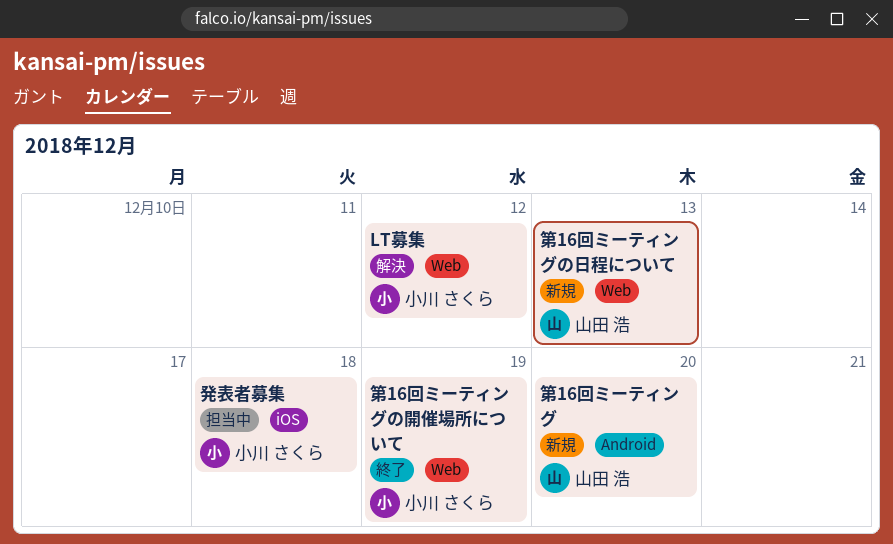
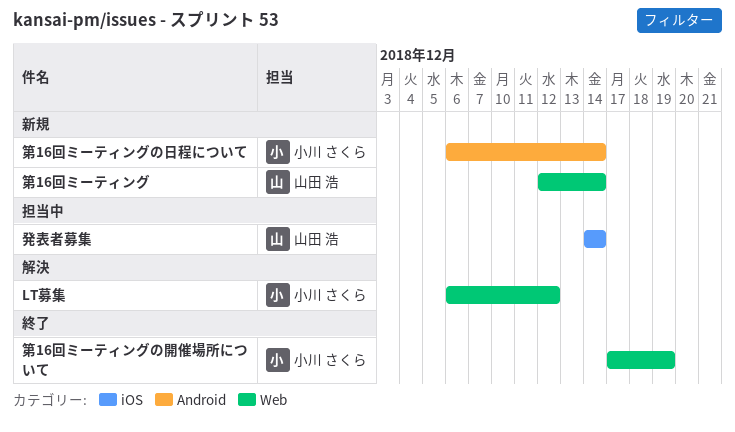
発表者募集, owner: 小川 さくら -> 山田 浩
発表者募集, due: Dec 18 -> Dec 14
第16回ミーティング, label: Android -> Web
第16回ミーティング, due: Dec 20 -> Dec 14
第16回ミーティングの日程について, owner: 山田 浩 -> 小川 さくら
第16回ミーティングの日程について, label: Web -> Android
第16回ミーティングの日程について, due: Dec 13 -> Dec 14

